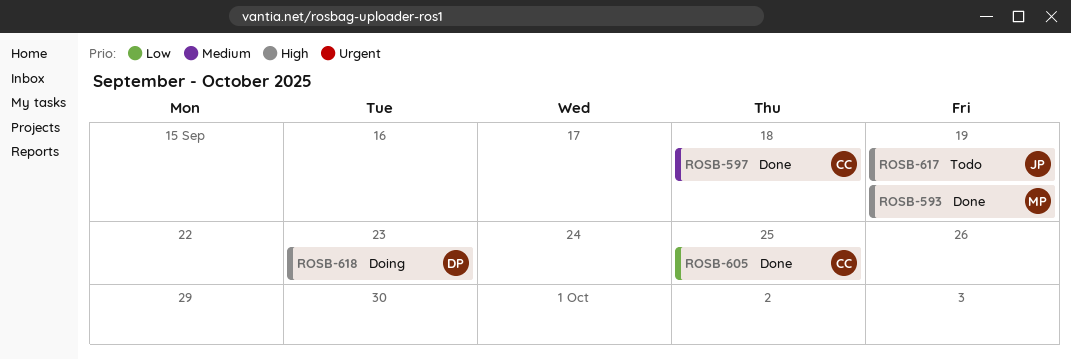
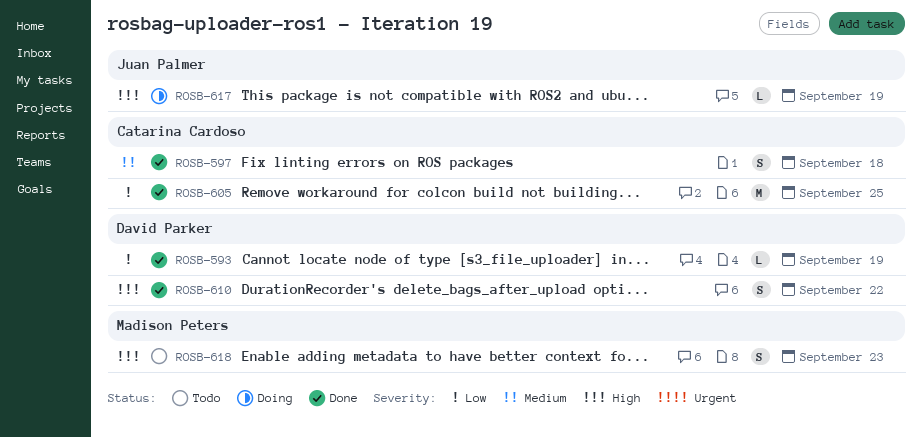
ROSB-593, owner: Madison Peters -> David Parker
ROSB-593, priority: High -> Low
ROSB-610: none -> present
ROSB-617, status: Todo -> Doing
ROSB-618, status: Doing -> Todo
ROSB-618, owner: David Parker -> Madison Peters

